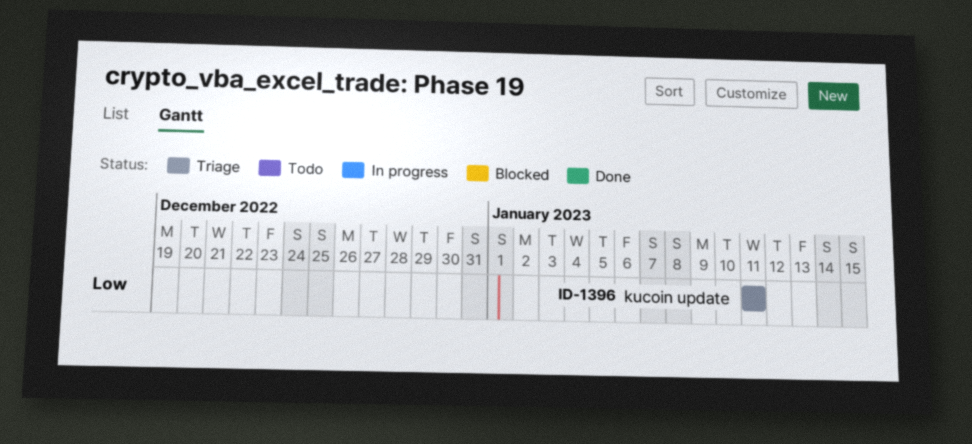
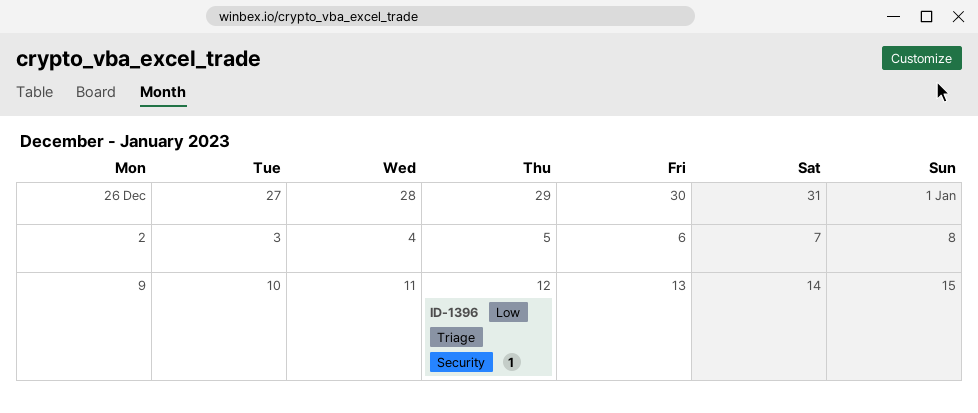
ID-1396, due: Jan 11 -> Jan 12

